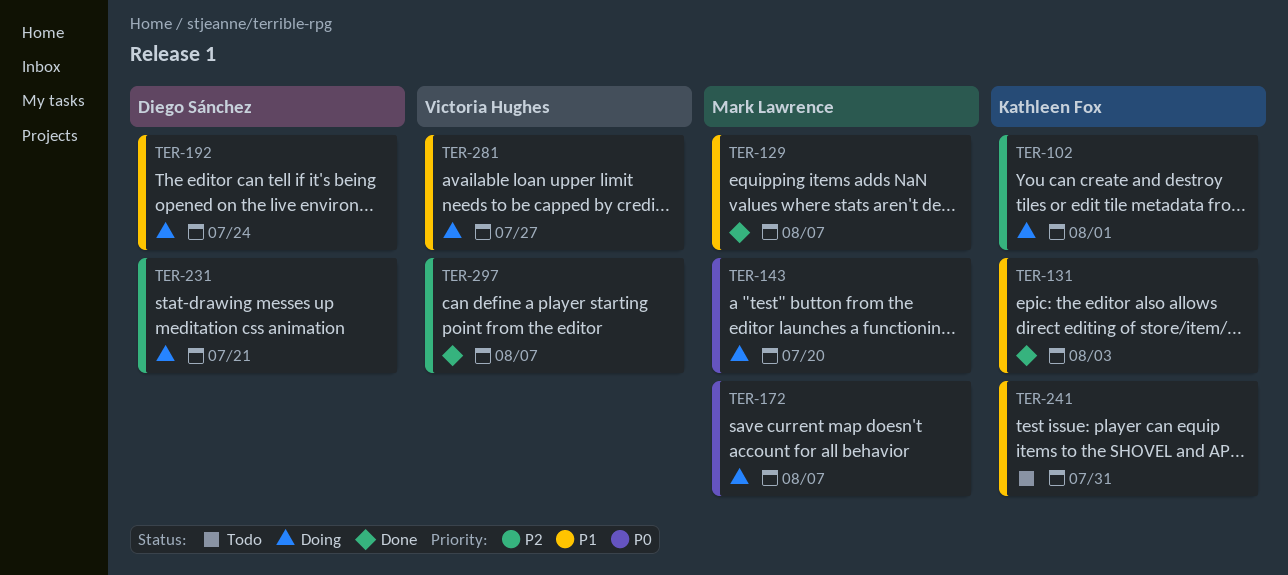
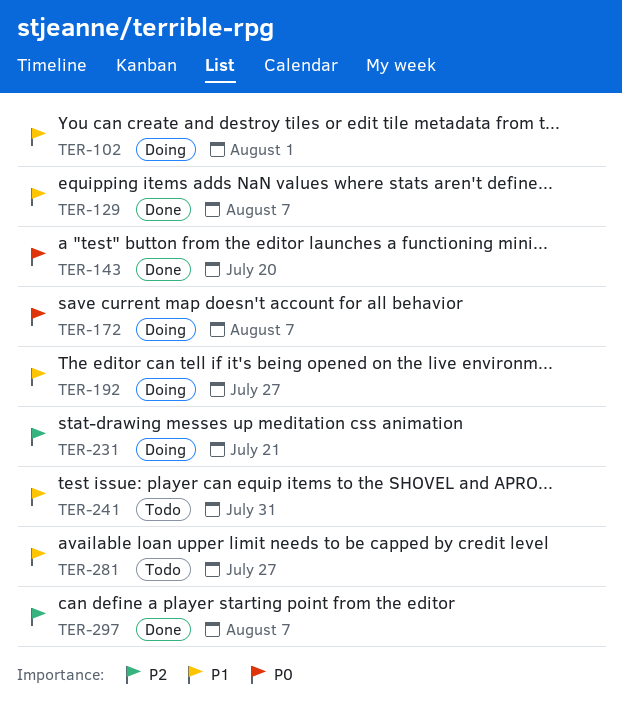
TER-102, priority: P2 -> P1
TER-131: present -> none
TER-143, status: Doing -> Done
TER-192, due: Jul 24 -> Jul 27
TER-281, status: Doing -> Todo

